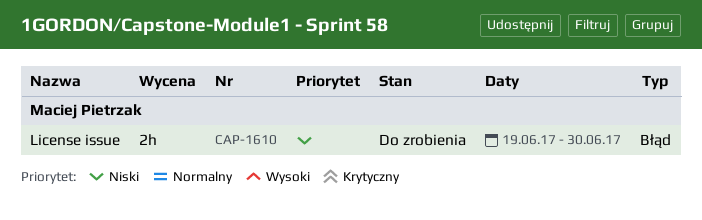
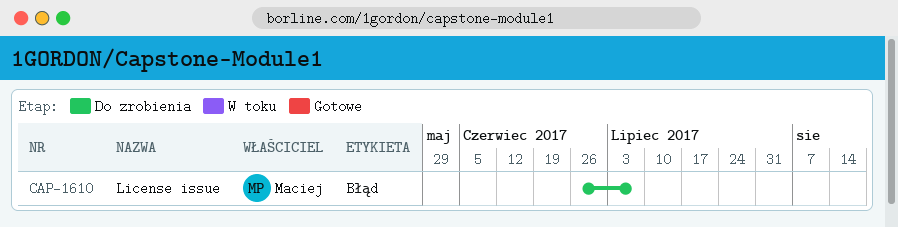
CAP-1610, start: Jun 19 -> Jun 26
CAP-1610, due: Jun 30 -> Jul 7

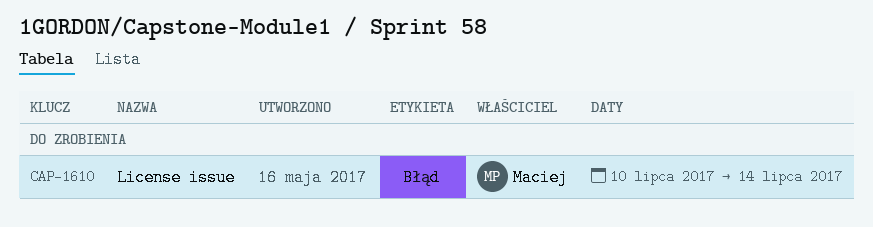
CAP-1610, start: Jun 26 -> Jul 10
CAP-1610, due: Jul 7 -> Jul 14

